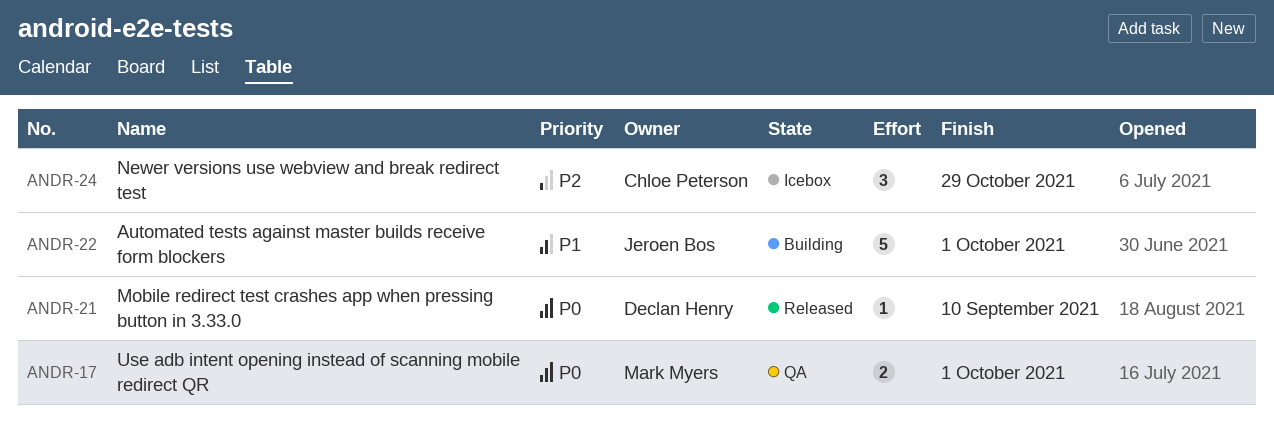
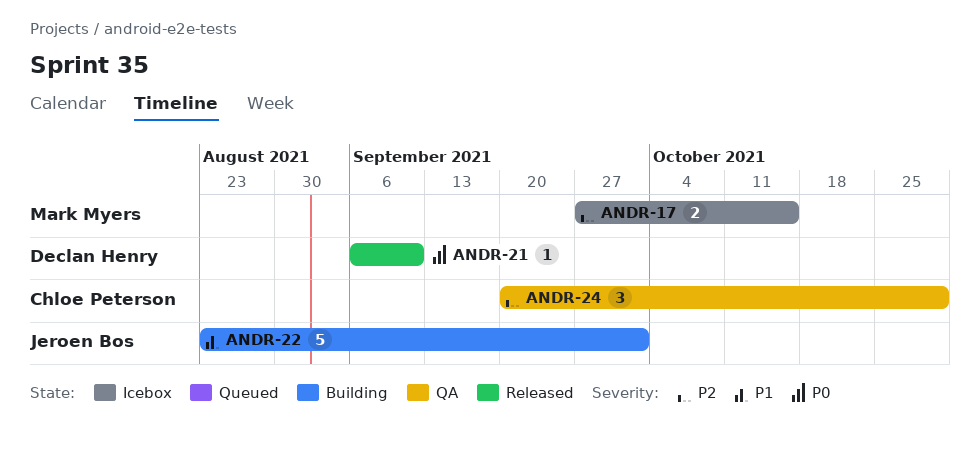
ANDR-17, status: QA -> Icebox
ANDR-17, priority: P0 -> P2
ANDR-17, due: Oct 1 -> Oct 15
ANDR-24, status: Icebox -> QA

